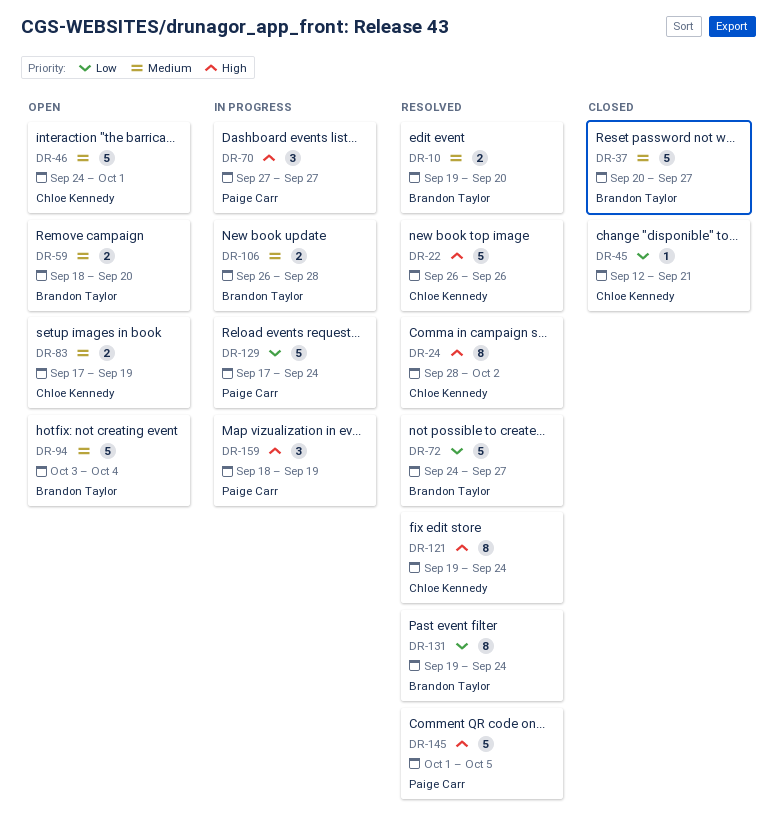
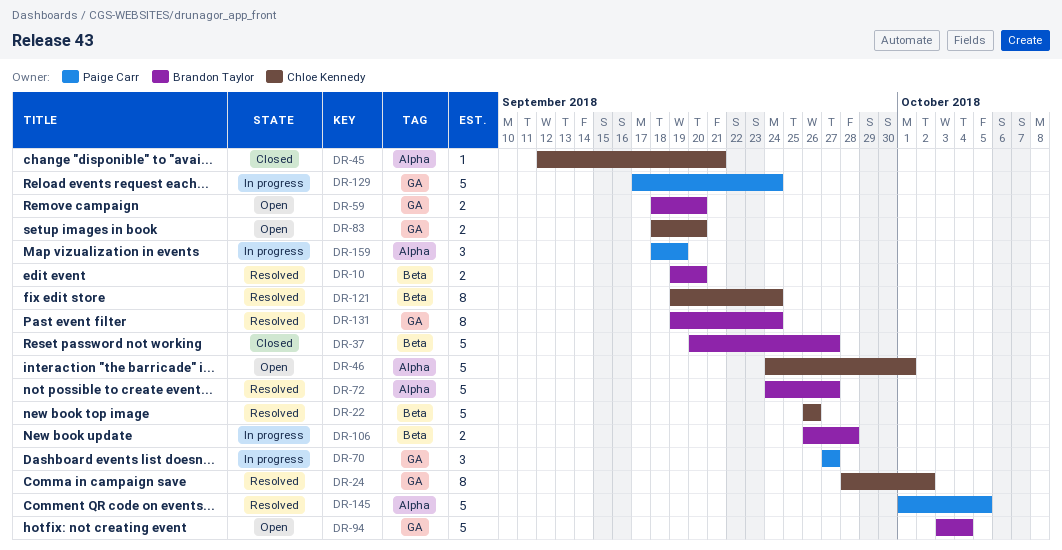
DR-83, start: Sep 17 -> Sep 18
DR-83, due: Sep 19 -> Sep 20

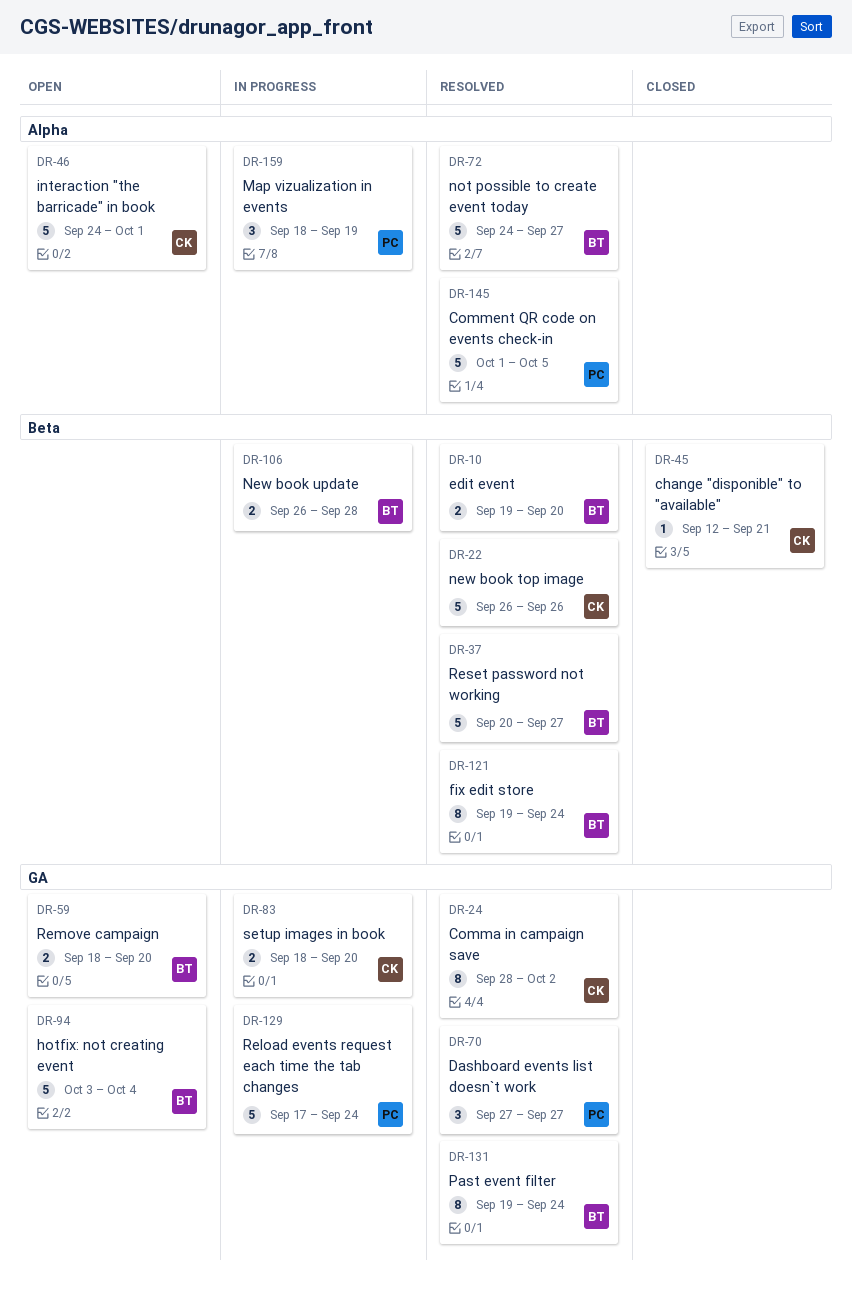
DR-37, status: Closed -> Resolved
DR-45, label: Alpha -> Beta
DR-70, status: In progress -> Resolved
DR-83, status: Open -> In progress
DR-121, owner: Chloe Kennedy -> Brandon Taylor

